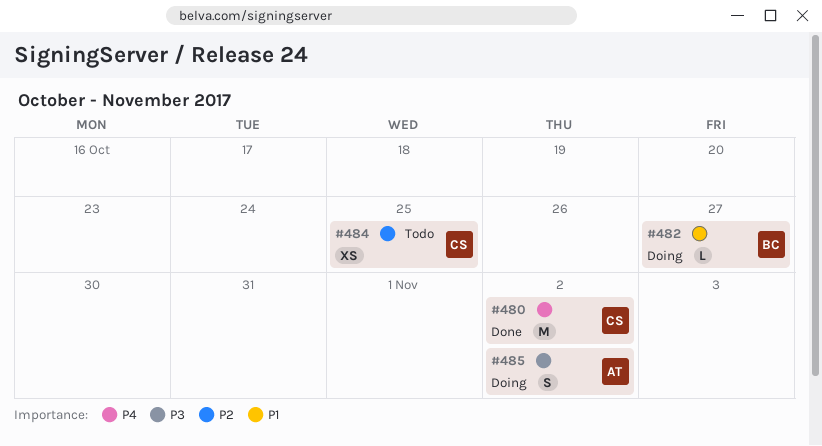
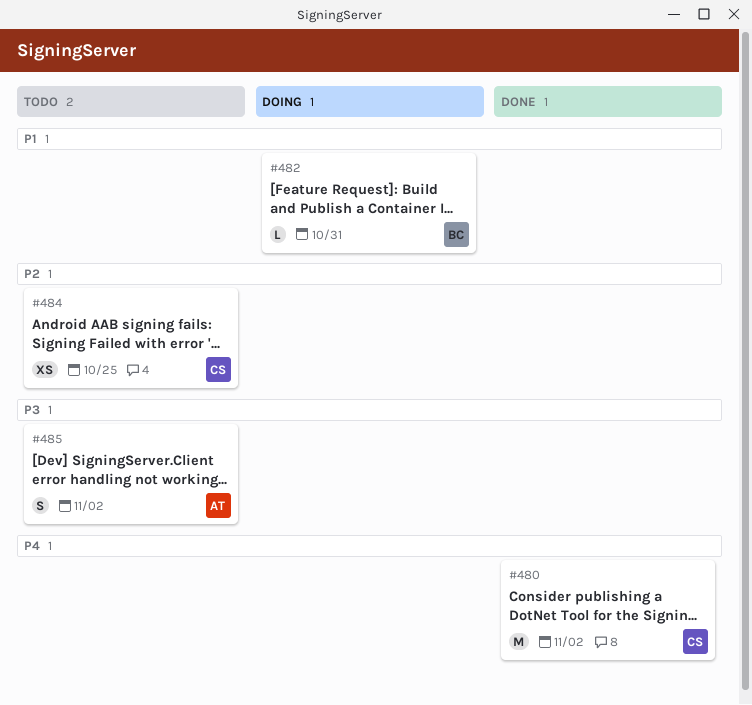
#482, due: Oct 27 -> Oct 31
#485, status: Doing -> Todo

